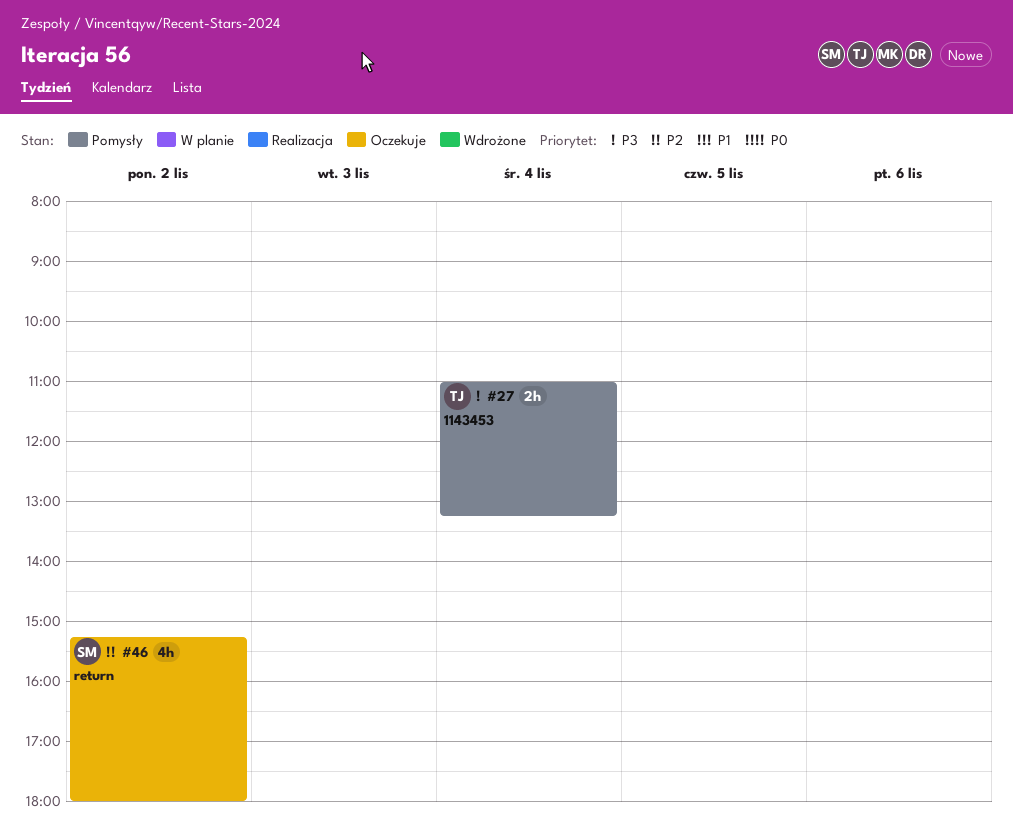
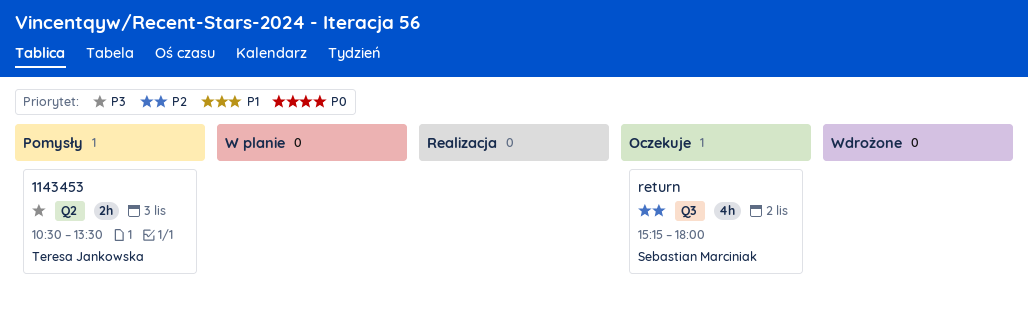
1143453, day: Nov 4 -> Nov 3
1143453, begins: 11:00 -> 10:30
1143453, ends: 13:15 -> 13:30

